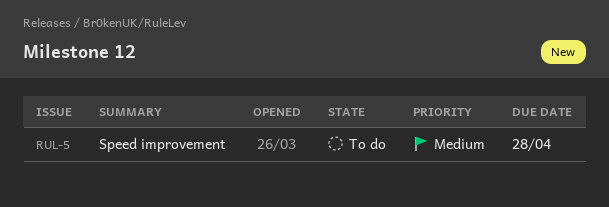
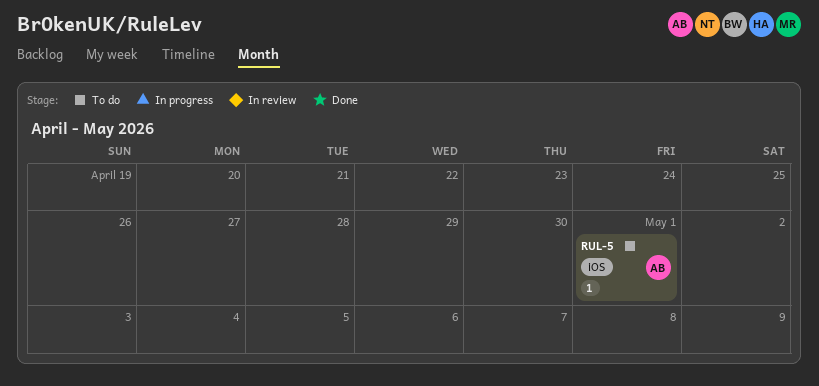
RUL-5, due: Apr 28 -> May 1

